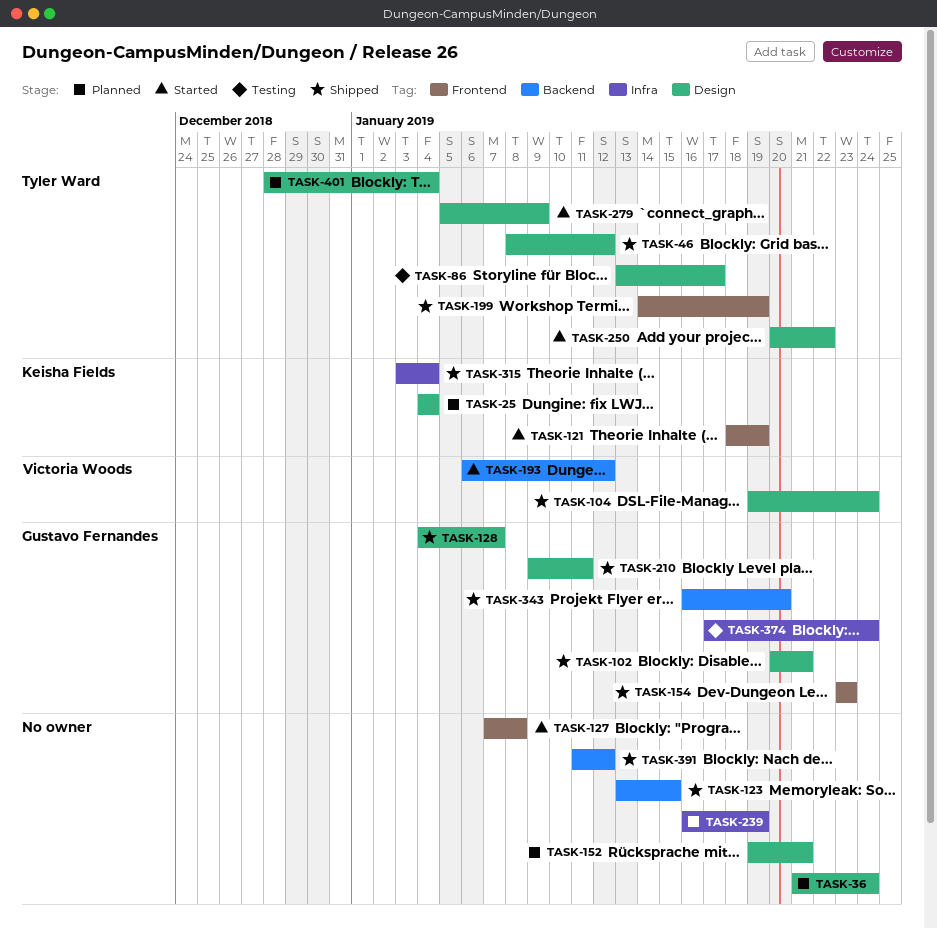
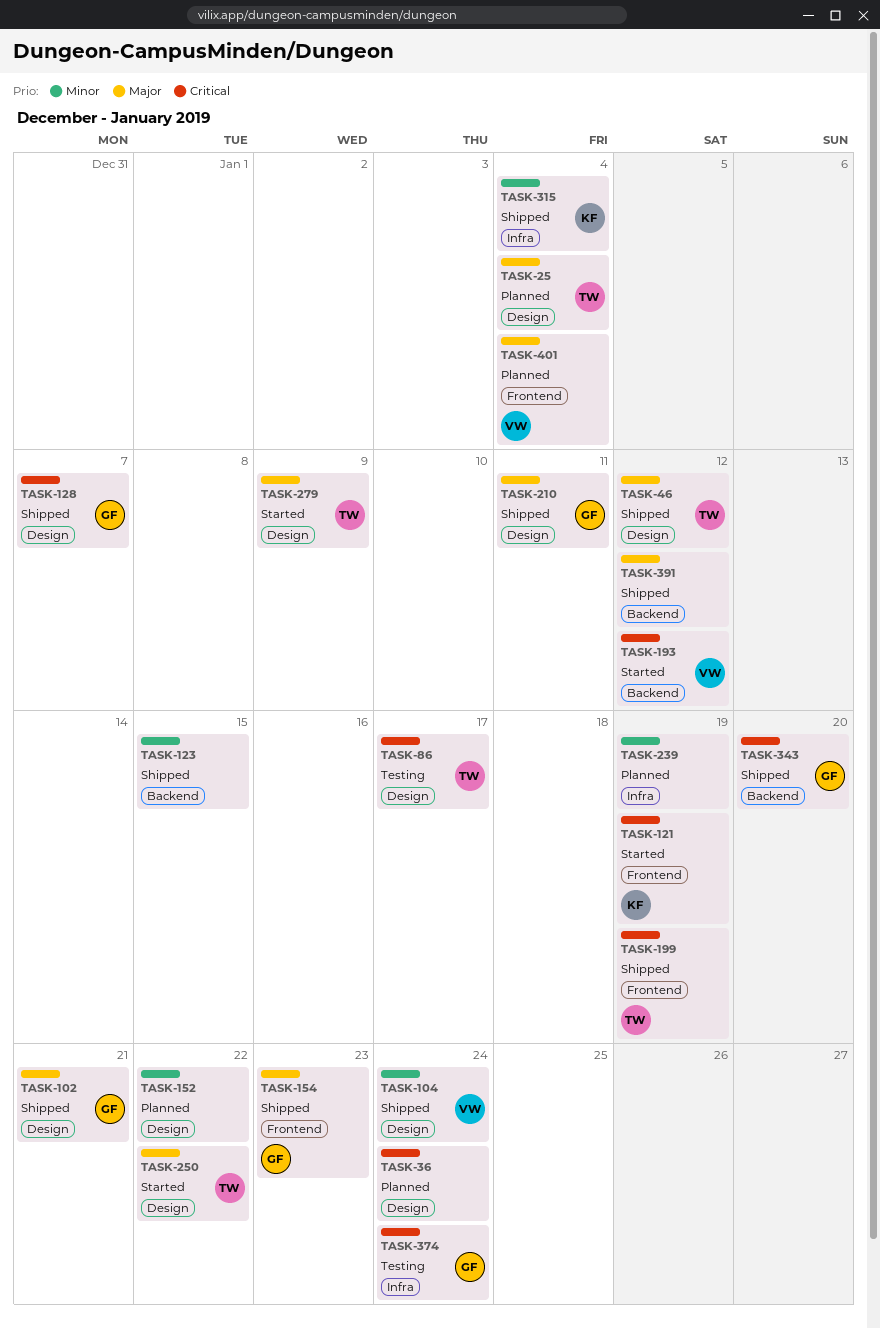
TASK-25, owner: Keisha Fields -> Tyler Ward
TASK-127: present -> none
TASK-152, due: Jan 21 -> Jan 22
TASK-401, owner: Tyler Ward -> Victoria Woods
TASK-401, label: Design -> Frontend

